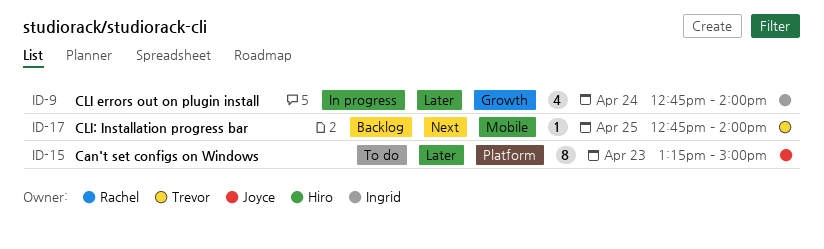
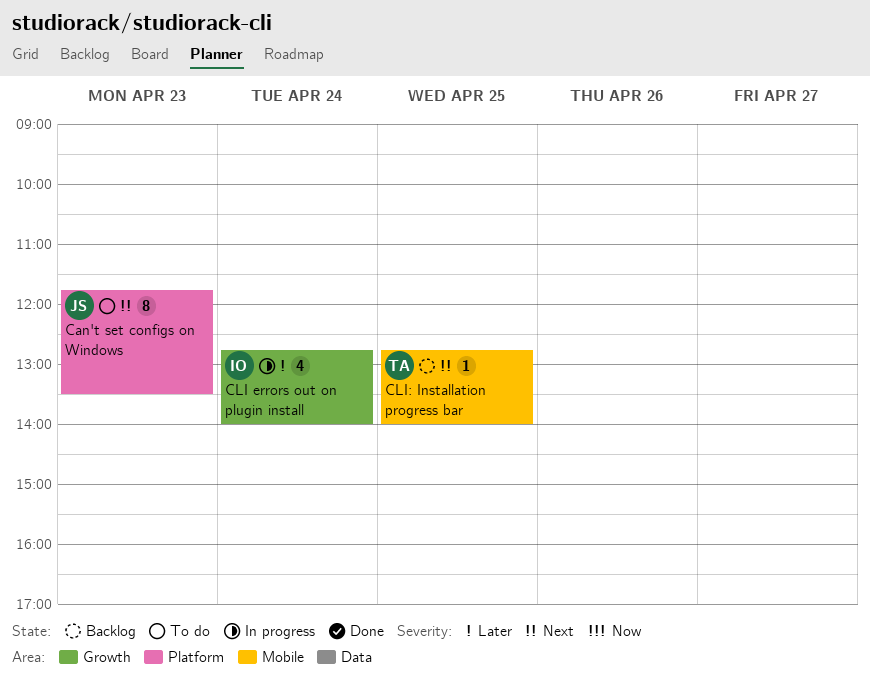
Can't set configs on Windows, priority: Later -> Next
Can't set configs on Windows, begins: 13:15 -> 11:45
Can't set configs on Windows, ends: 15:00 -> 13:30

